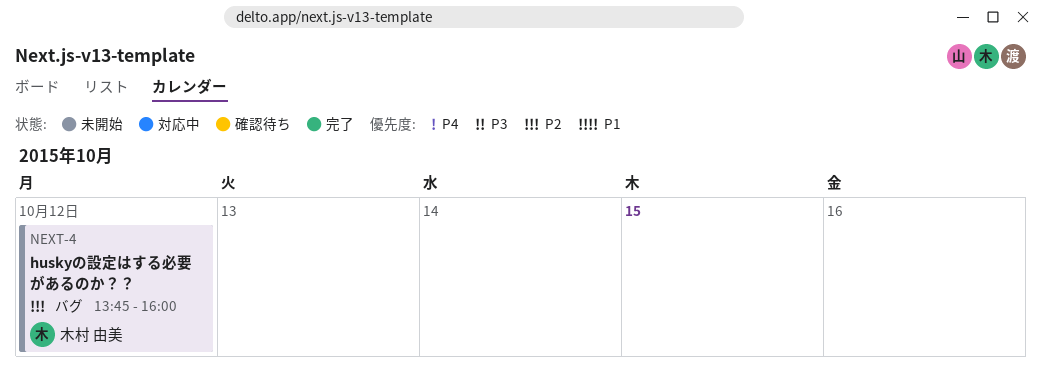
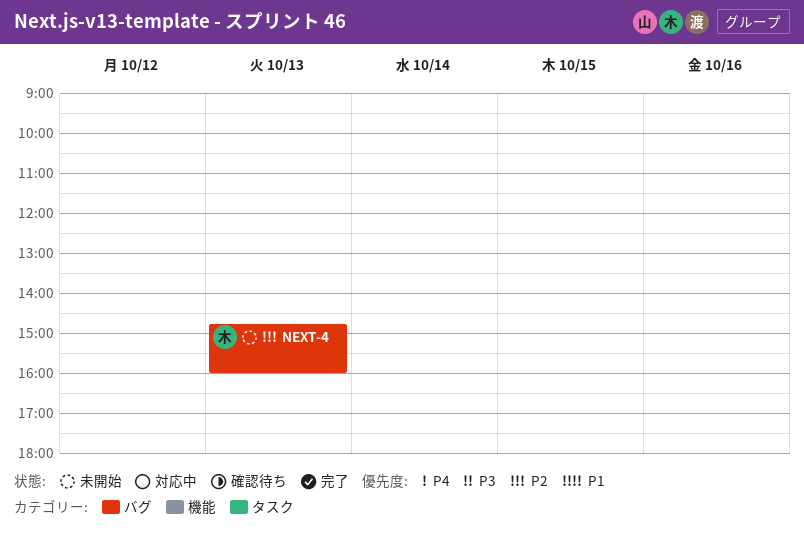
NEXT-4, day: Oct 12 -> Oct 13
NEXT-4, begins: 13:45 -> 14:45

